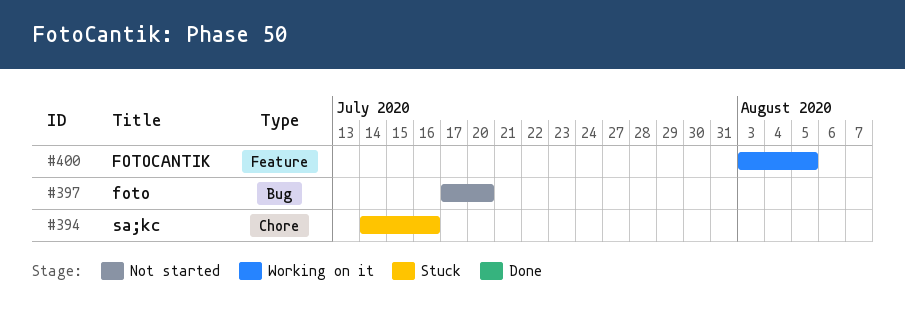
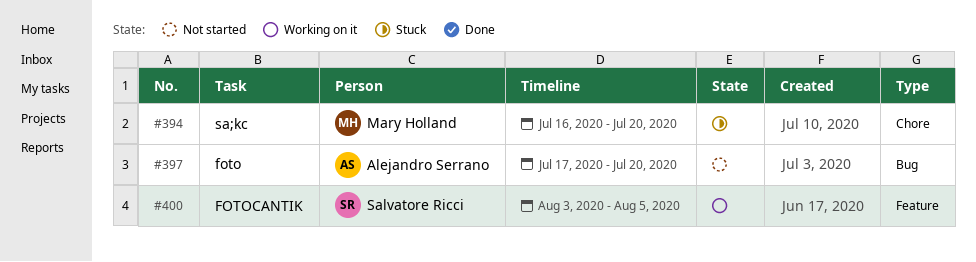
#394, start: Jul 14 -> Jul 16
#394, due: Jul 16 -> Jul 20

